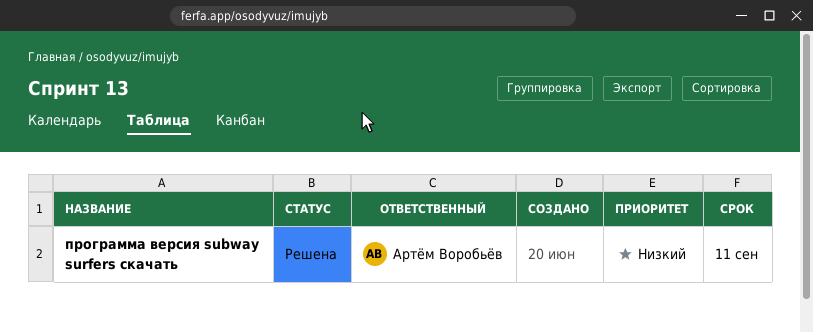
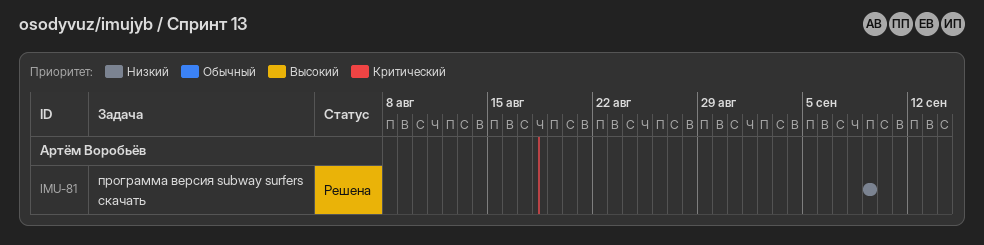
программа версия subway surfers скачать, due: Sep 11 -> Sep 9

